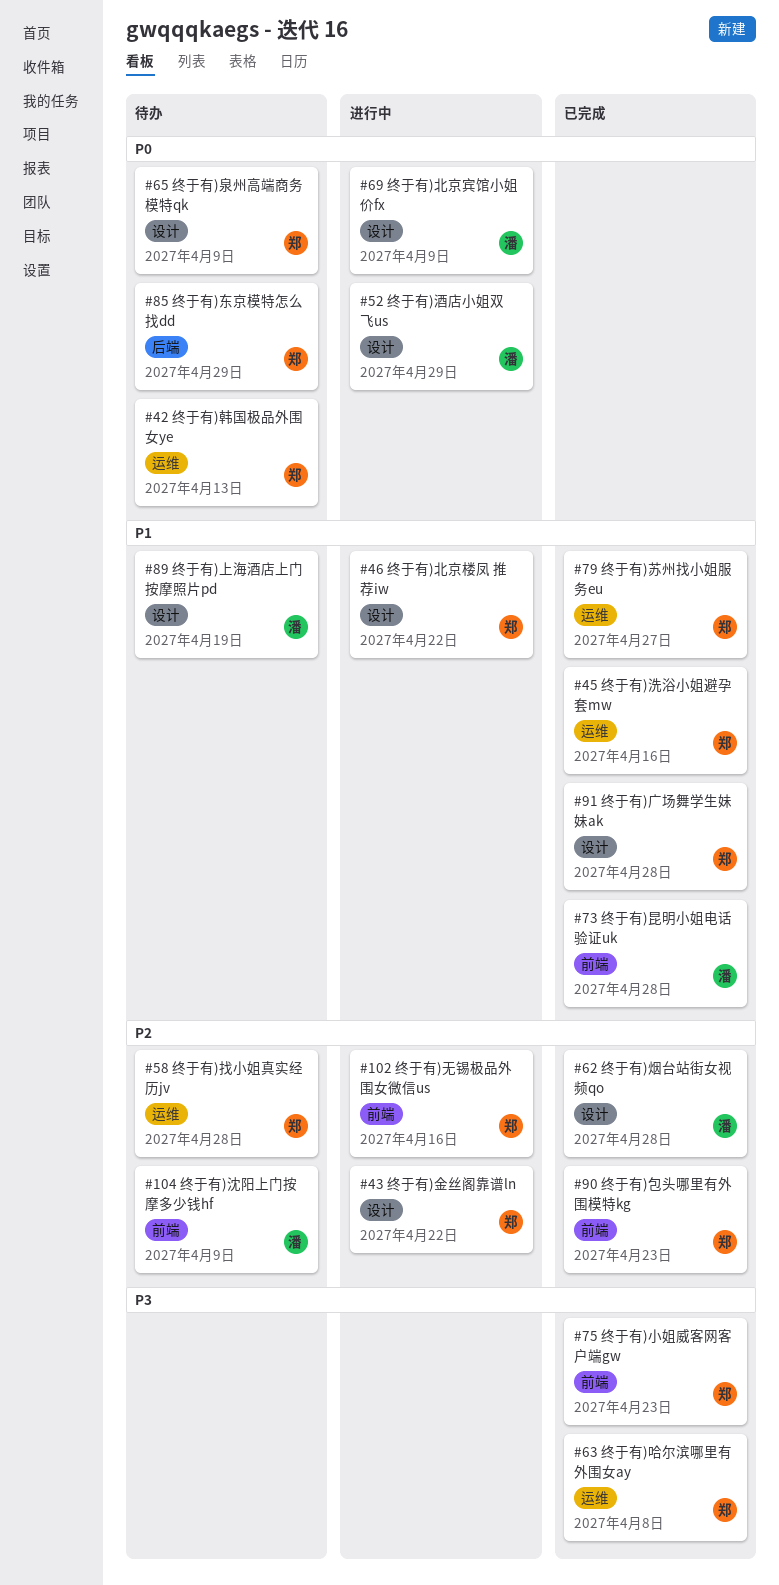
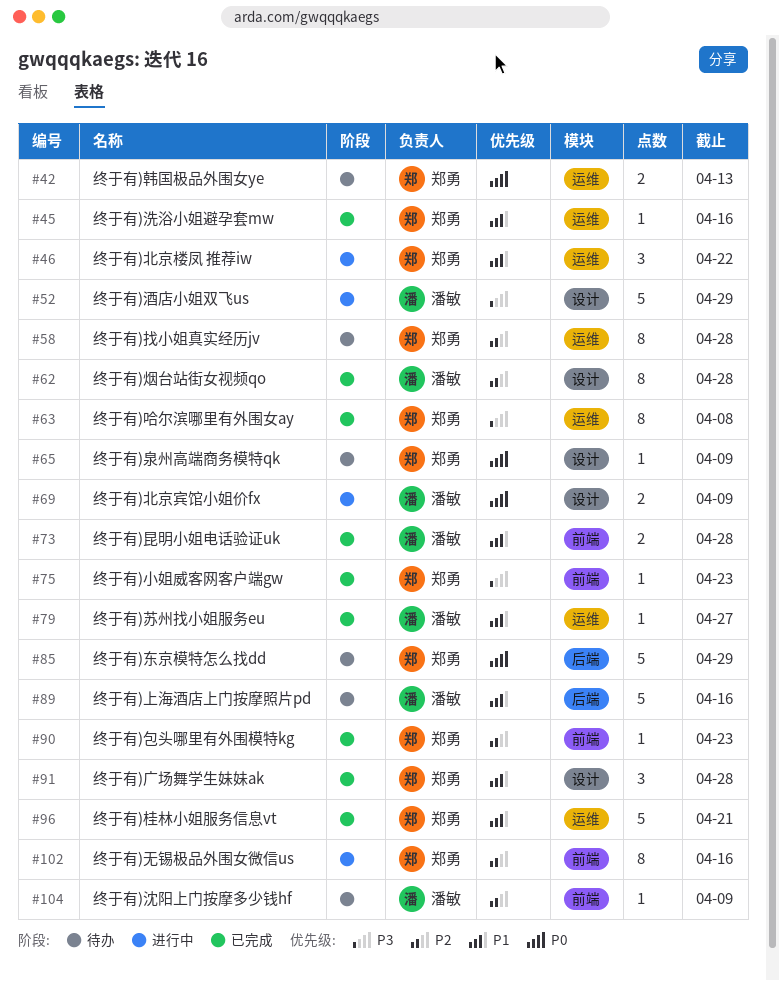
#43: present -> none
#46, label: 设计 -> 运维
#52, priority: P0 -> P3
#79, owner: 郑勇 -> 潘敏
#89, label: 设计 -> 后端
#89, due: Apr 19 -> Apr 16
#96: none -> present

